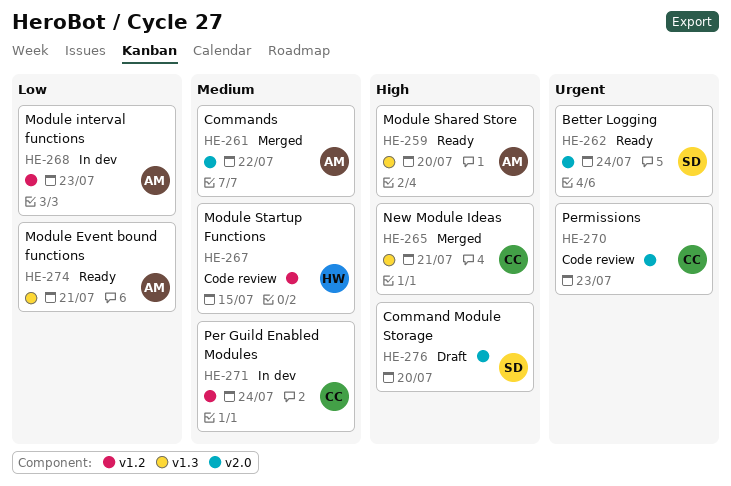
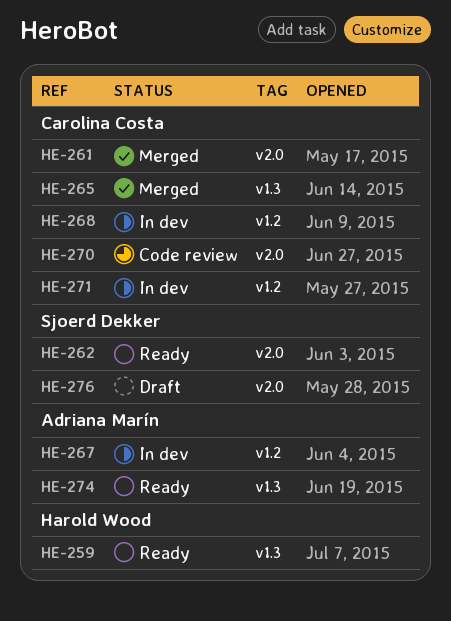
HE-259, owner: Adriana Marín -> Harold Wood
HE-261, owner: Adriana Marín -> Carolina Costa
HE-267, status: Code review -> In dev
HE-267, owner: Harold Wood -> Adriana Marín
HE-268, owner: Adriana Marín -> Carolina Costa

